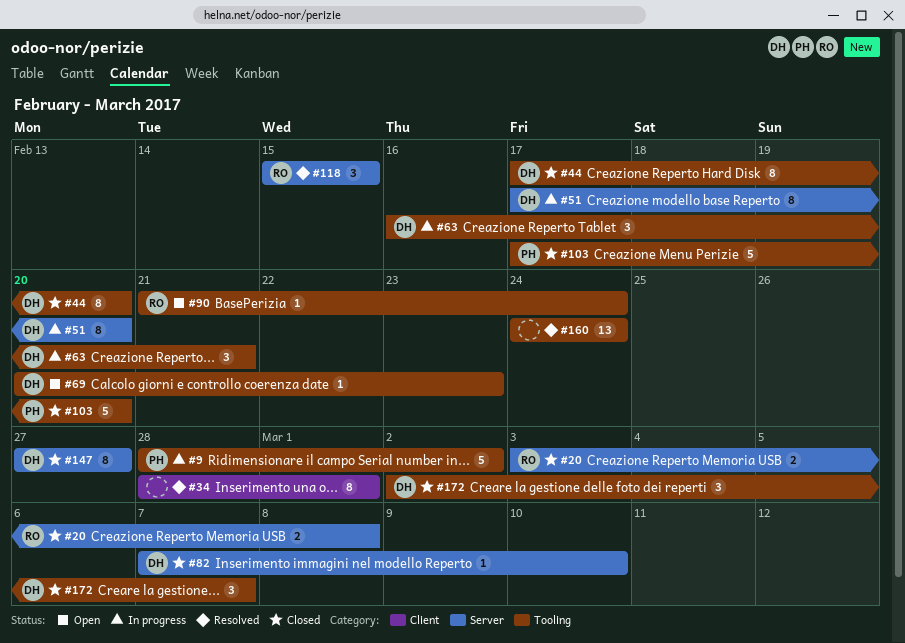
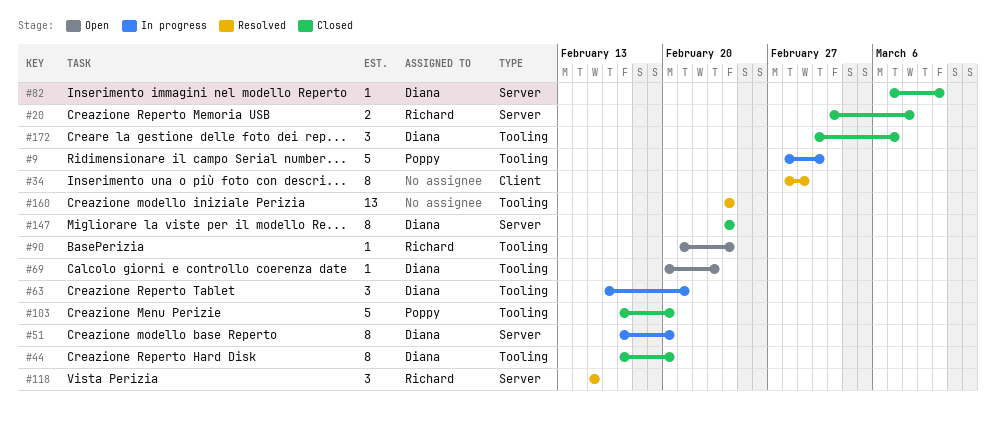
#147, start: Feb 27 -> Feb 24
#147, due: Feb 27 -> Feb 24

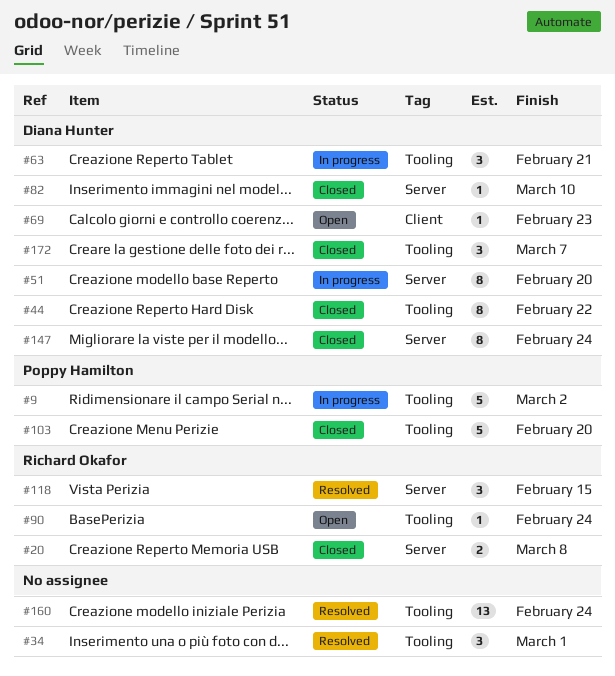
#34, label: Client -> Tooling
#34, estimate: 8 -> 3
#44, due: Feb 20 -> Feb 22
#69, label: Tooling -> Client

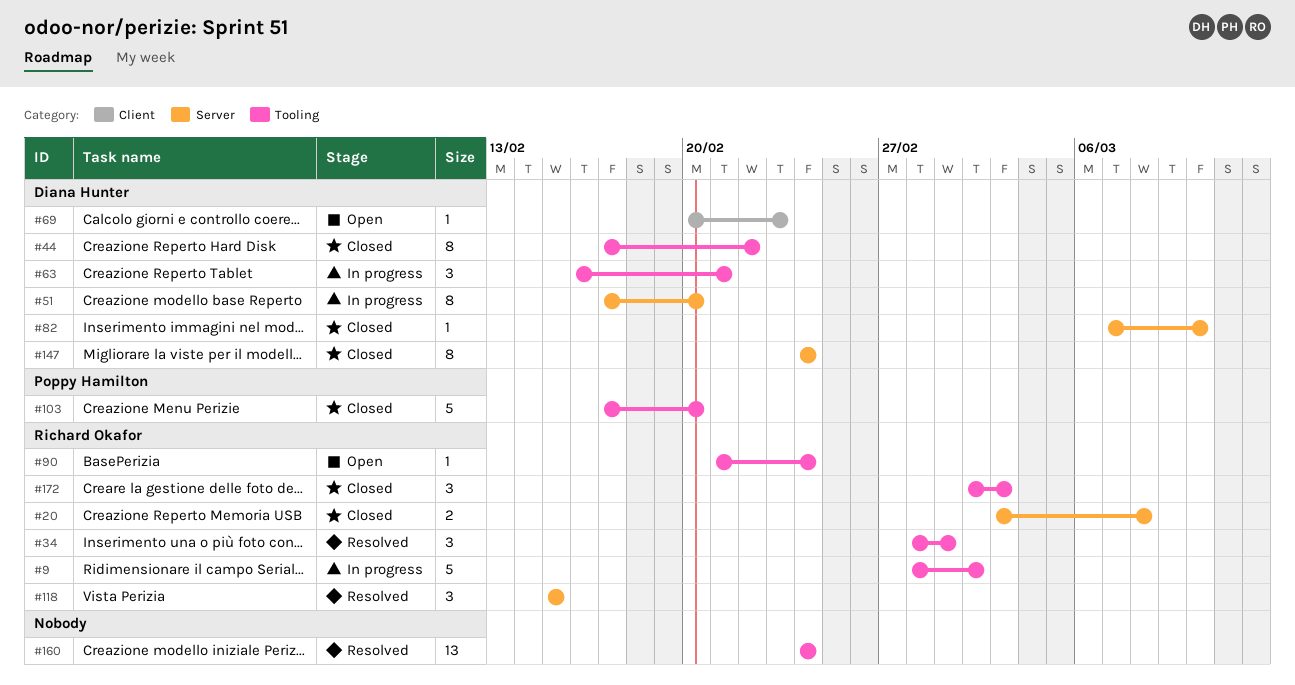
#9, owner: Poppy Hamilton -> Richard Okafor
#34, owner: none -> Richard Okafor
#172, owner: Diana Hunter -> Richard Okafor
#172, due: Mar 7 -> Mar 3

